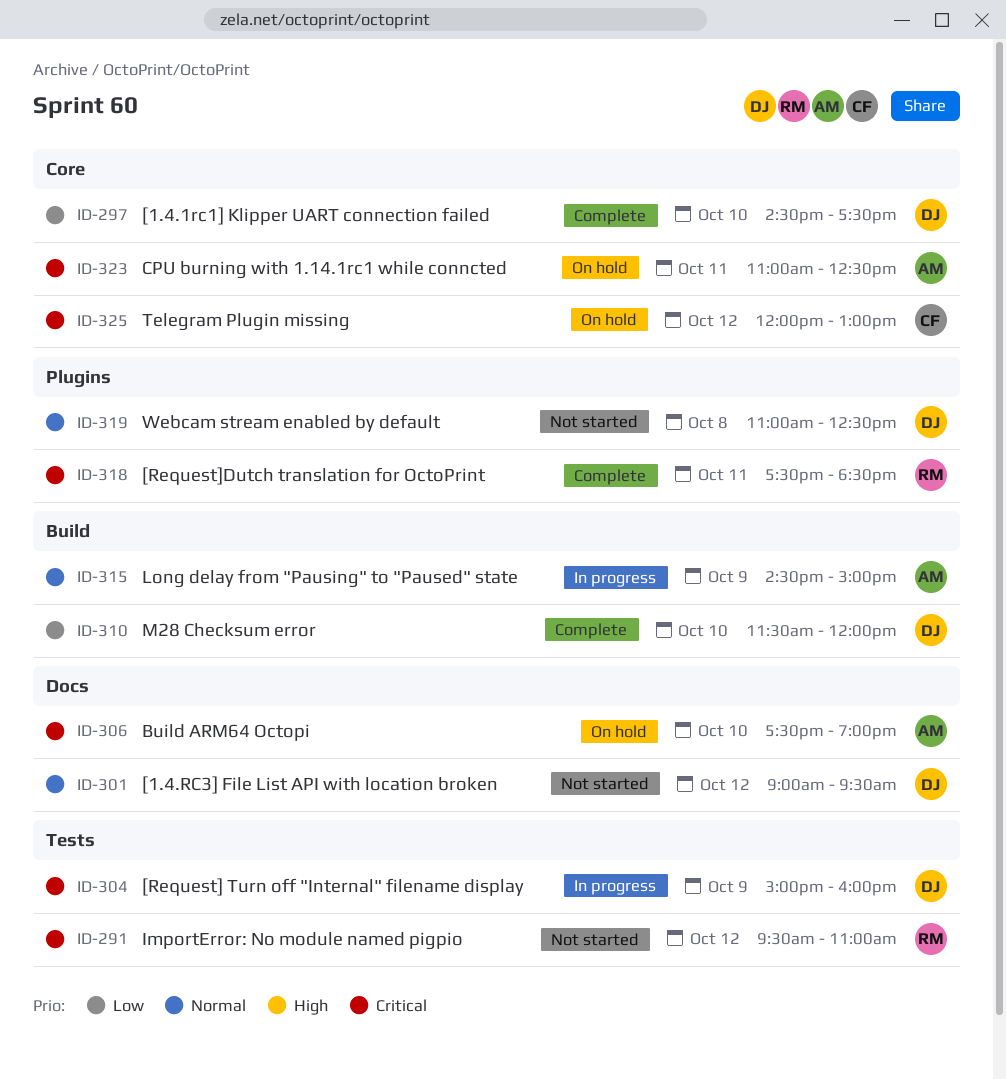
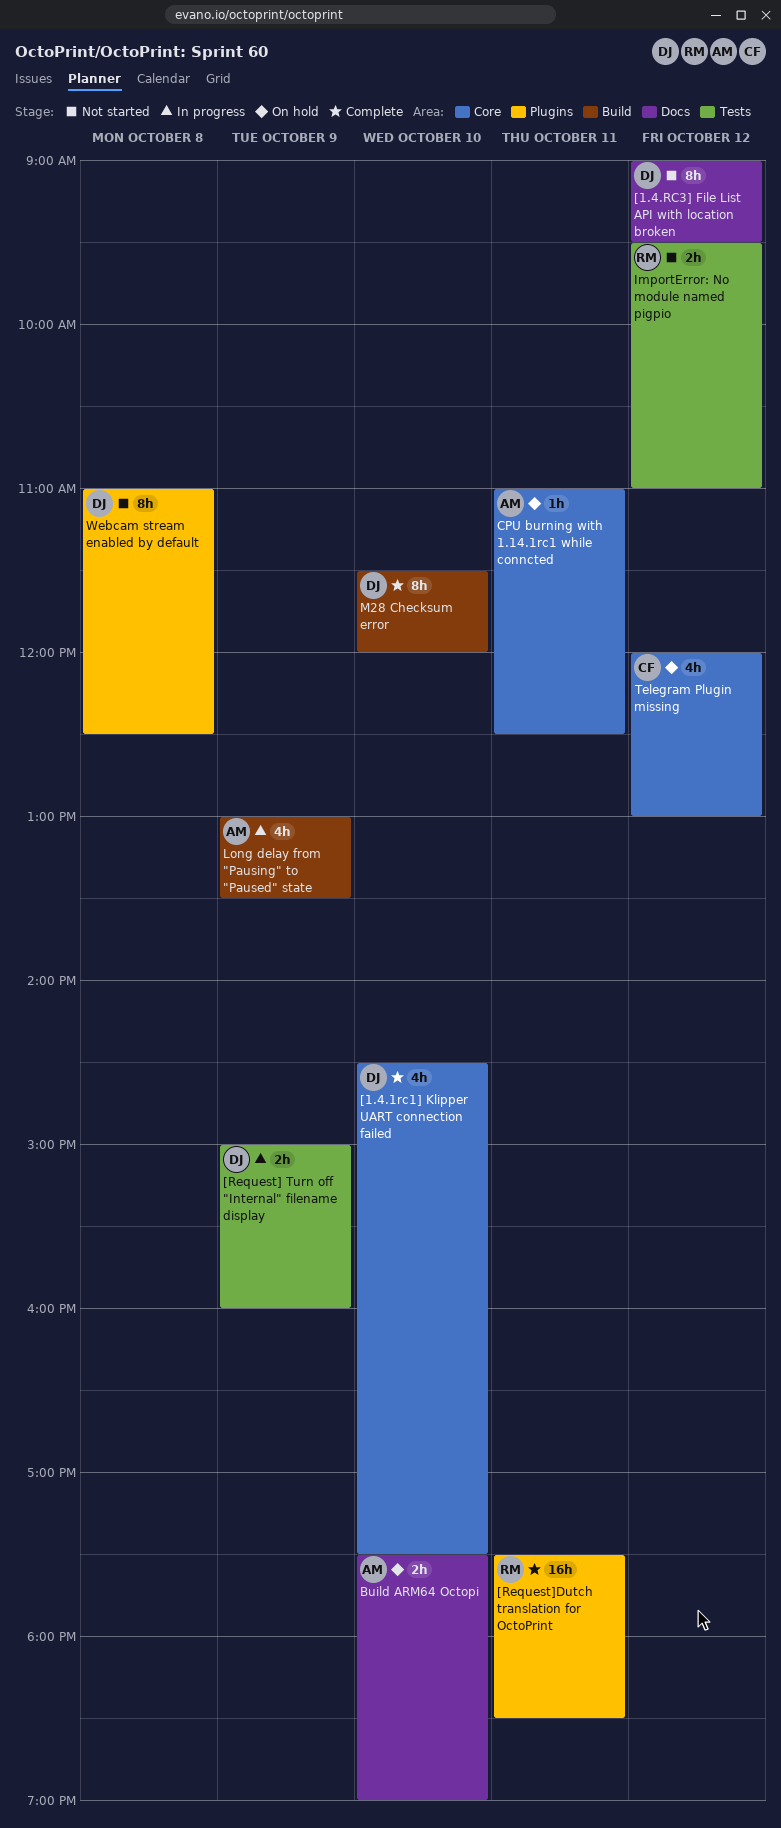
Long delay from "Pausing" to "Paused" state, begins: 14:30 -> 13:00
Long delay from "Pausing" to "Paused" state, ends: 15:00 -> 13:30

